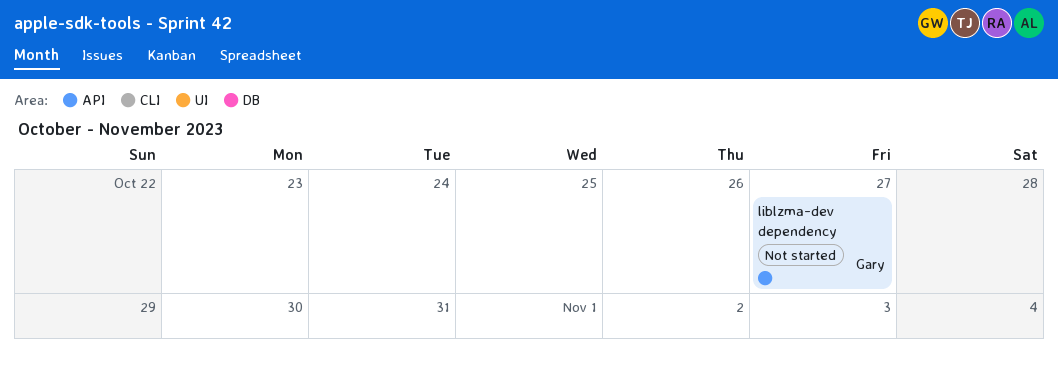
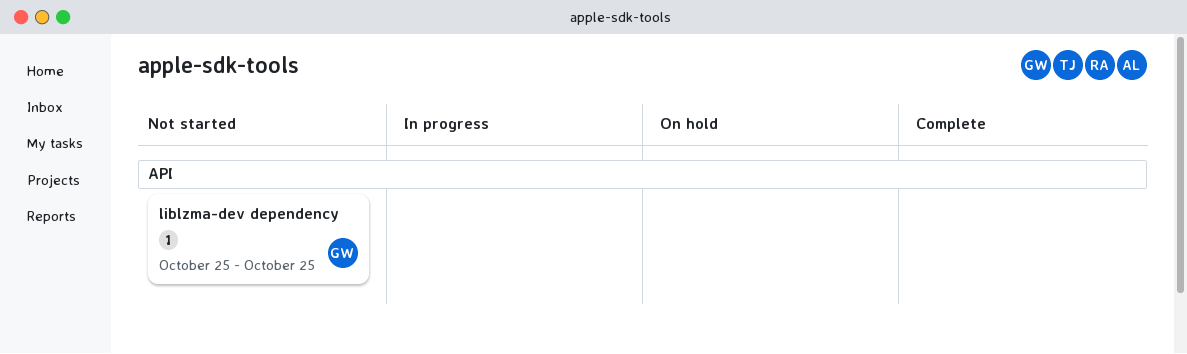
liblzma-dev dependency, due: Oct 27 -> Oct 25

